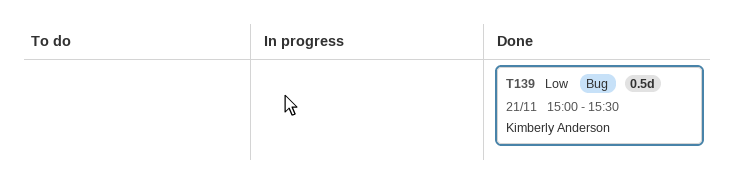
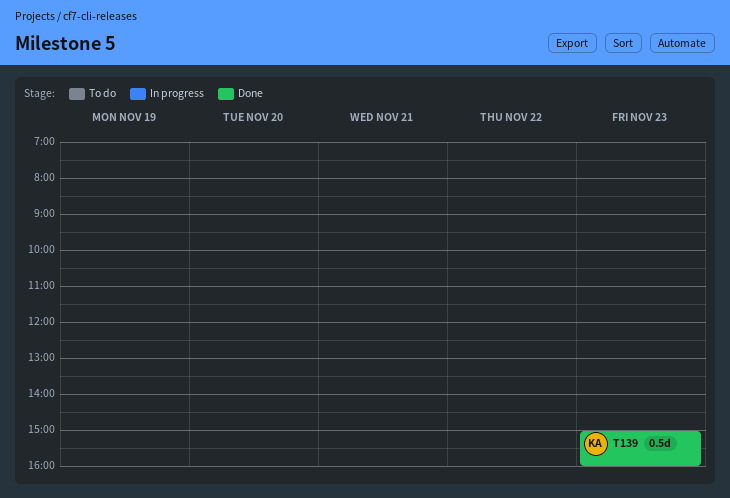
T139, day: Nov 21 -> Nov 23
T139, ends: 15:30 -> 16:00

